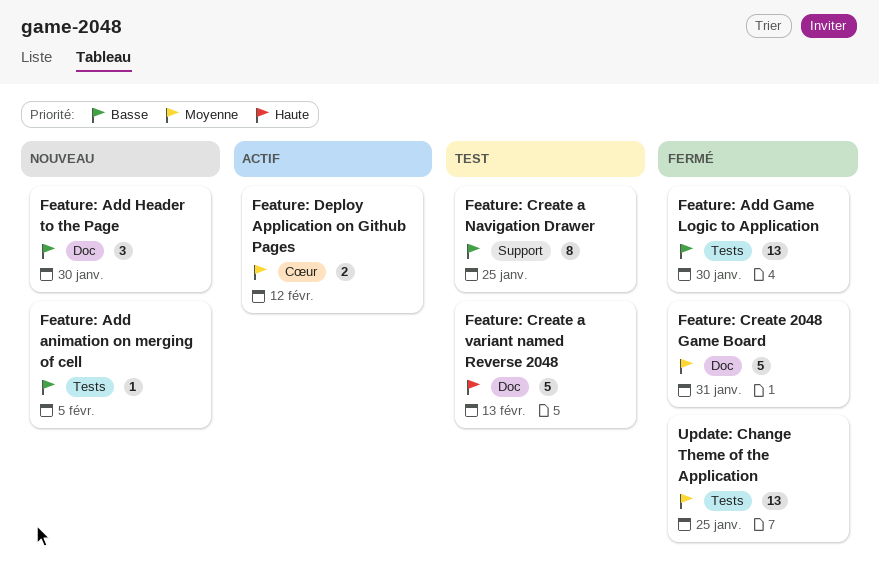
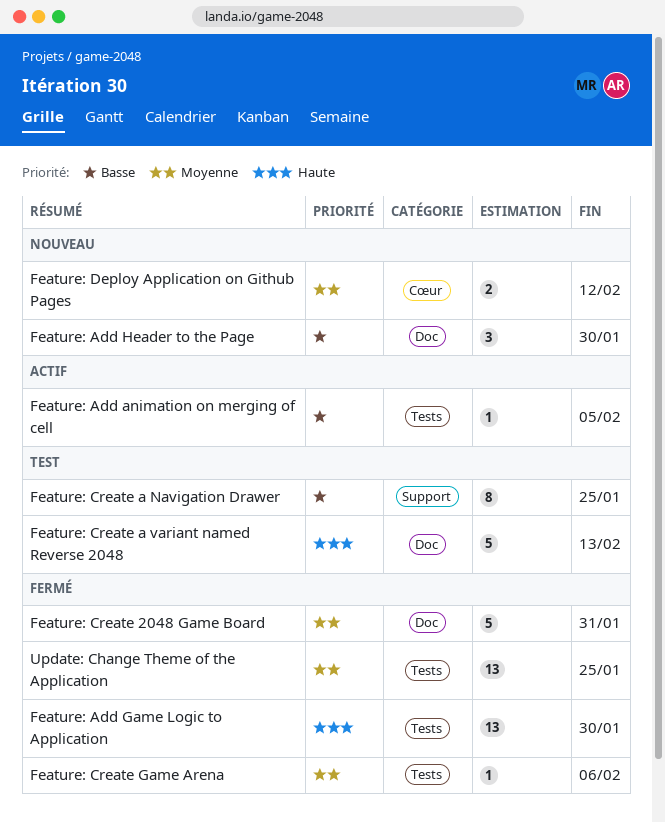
Feature: Add animation on merging of cell, status: Nouveau -> Actif
Feature: Add Game Logic to Application, priority: Basse -> Haute
Feature: Create Game Arena: none -> present
Feature: Deploy Application on Github Pages, status: Actif -> Nouveau

